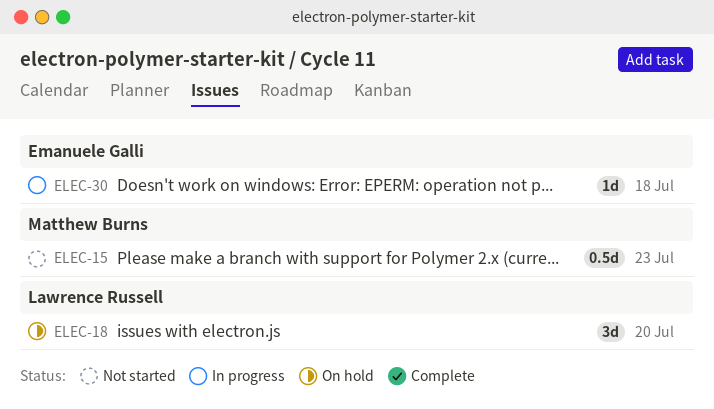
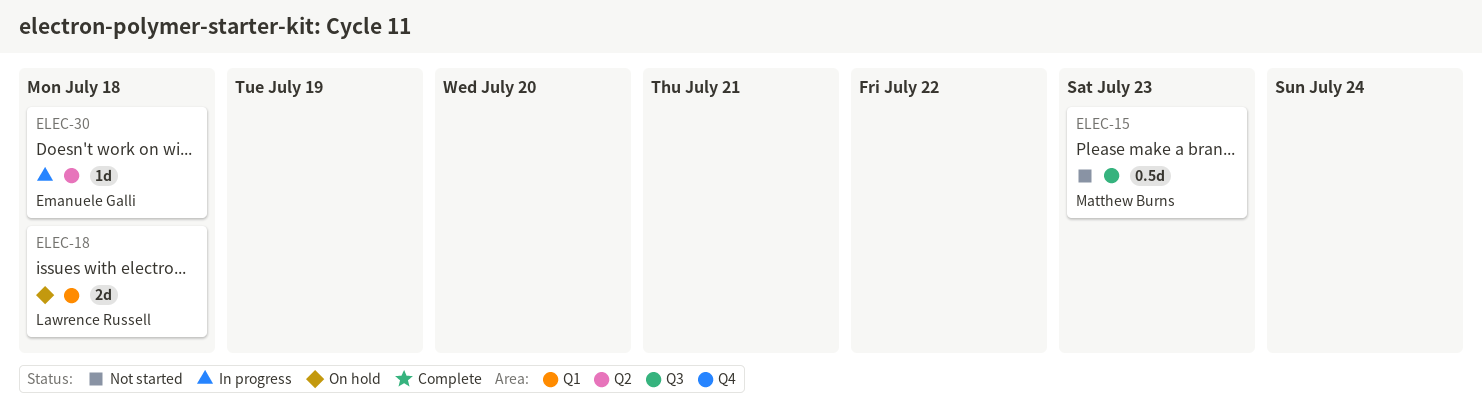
ELEC-18, estimate: 3d -> 2d
ELEC-18, due: Jul 20 -> Jul 18

